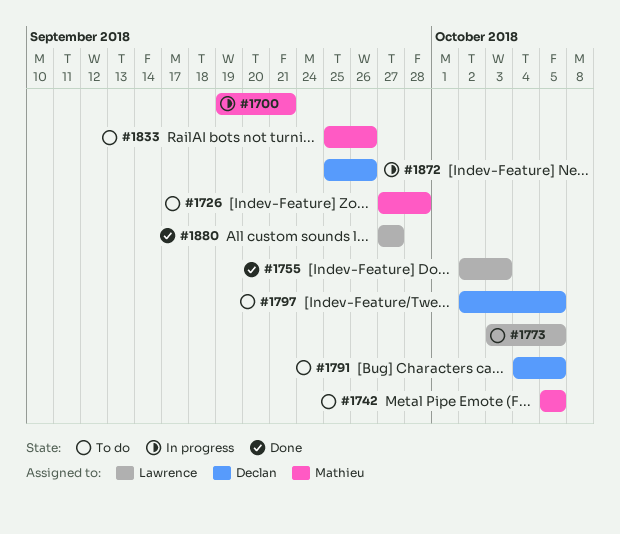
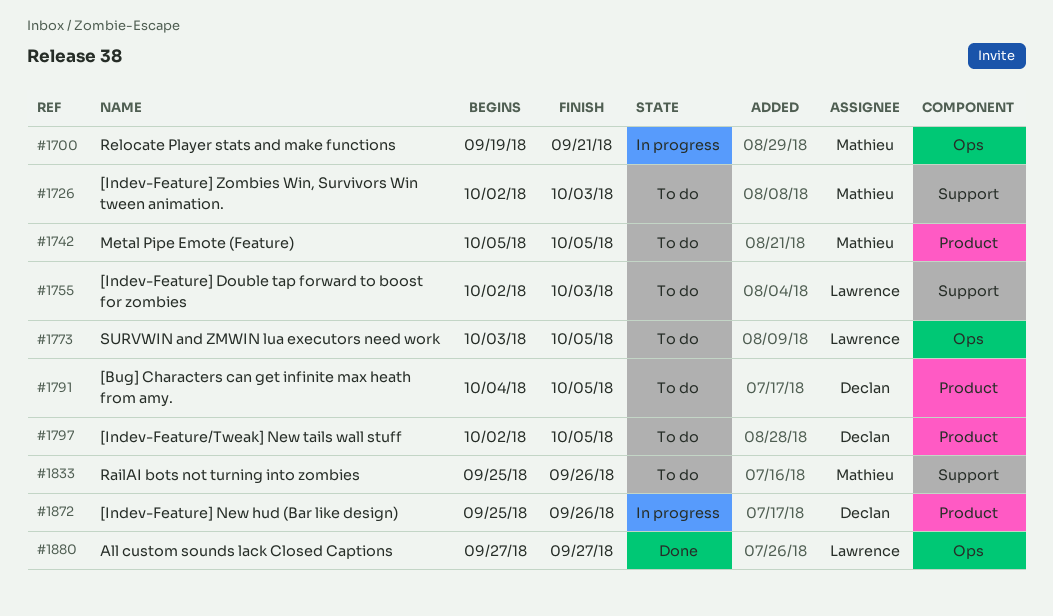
#1726, start: Sep 27 -> Oct 2
#1726, due: Sep 28 -> Oct 3
#1755, status: Done -> To do

